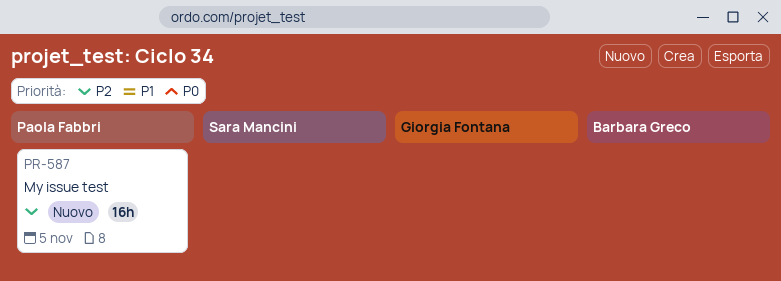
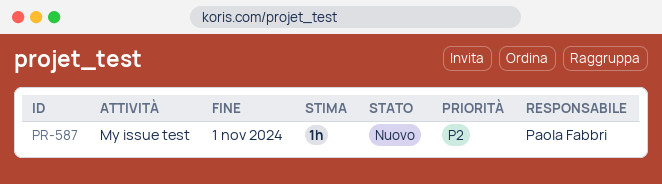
PR-587, estimate: 16h -> 1h
PR-587, due: Nov 5 -> Nov 1

